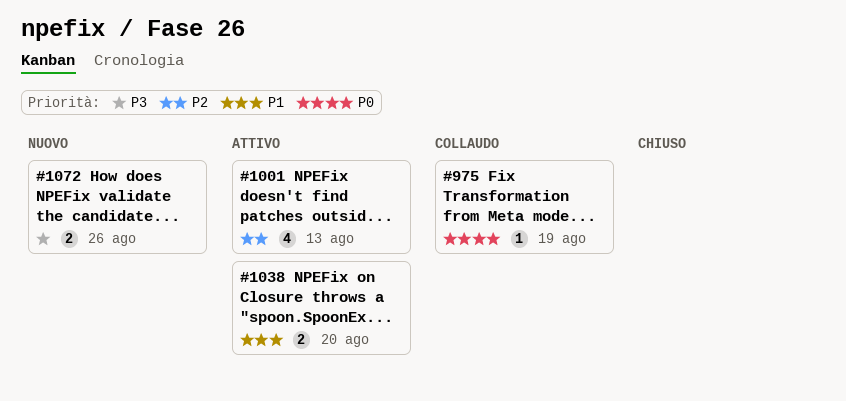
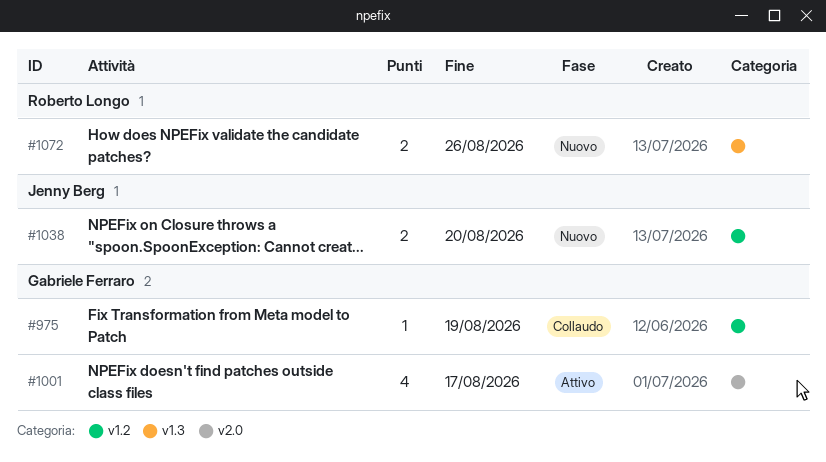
#1001, due: Aug 13 -> Aug 17
#1038, status: Attivo -> Nuovo

